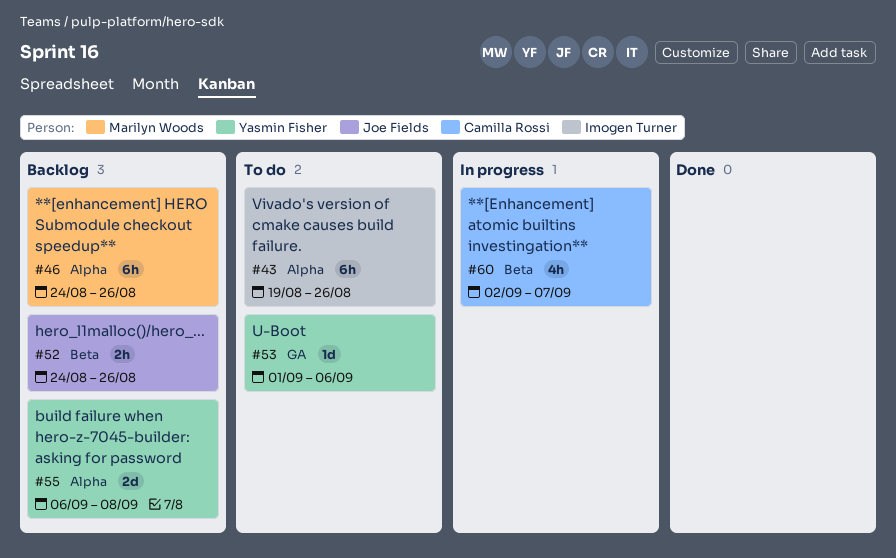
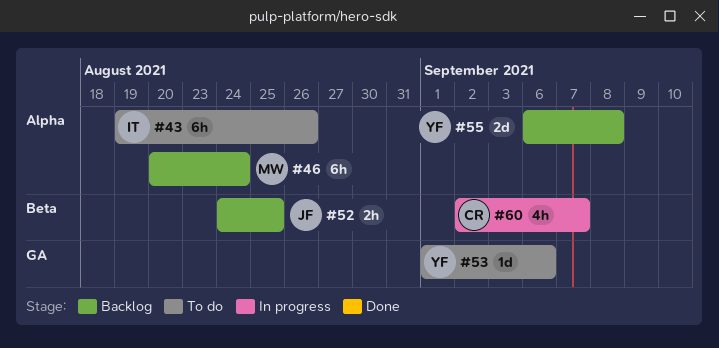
#46, start: Aug 24 -> Aug 20
#46, due: Aug 26 -> Aug 24
#52, due: Aug 26 -> Aug 25

